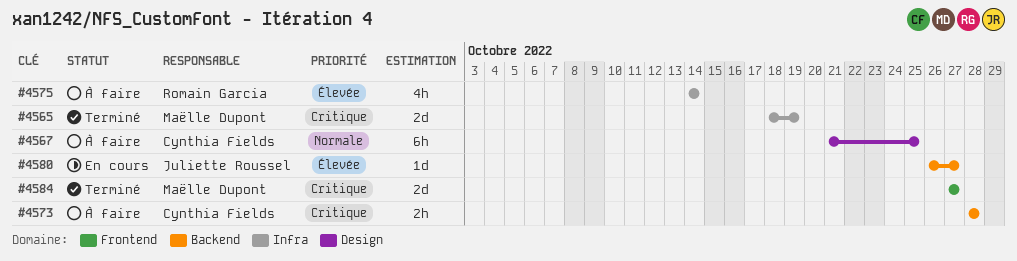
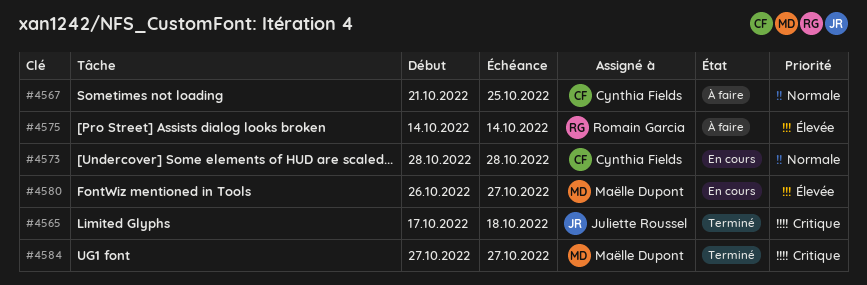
#4565, owner: Maëlle Dupont -> Juliette Roussel
#4565, start: Oct 18 -> Oct 17
#4565, due: Oct 19 -> Oct 18
#4573, status: À faire -> En cours
#4573, priority: Critique -> Normale
#4580, owner: Juliette Roussel -> Maëlle Dupont

